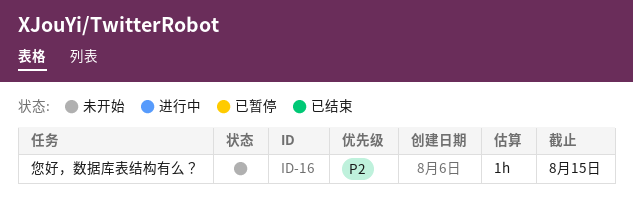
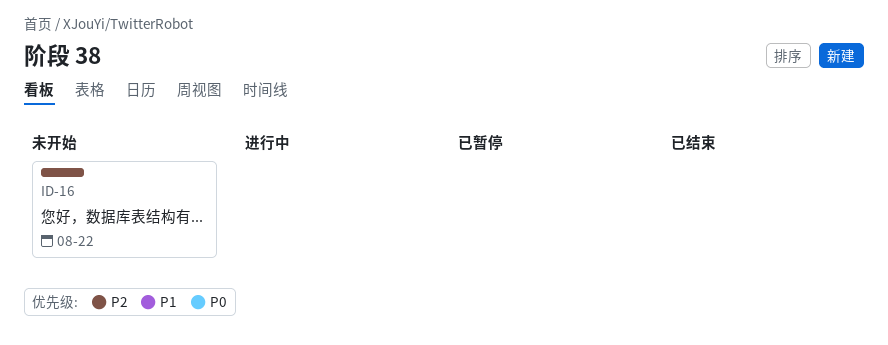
ID-16, due: Aug 15 -> Aug 22

